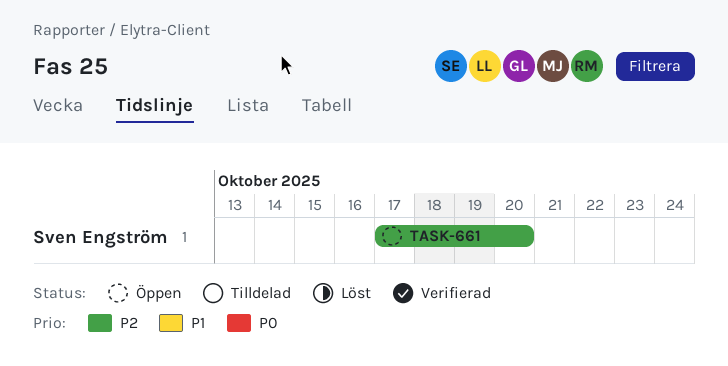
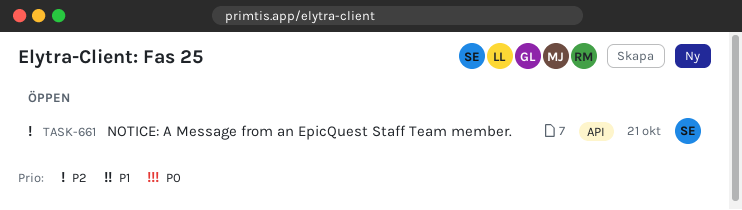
TASK-661, due: Oct 20 -> Oct 21

